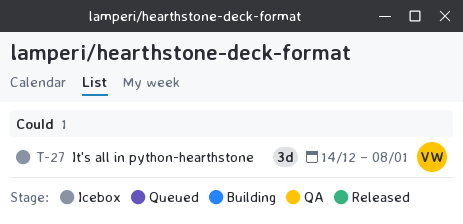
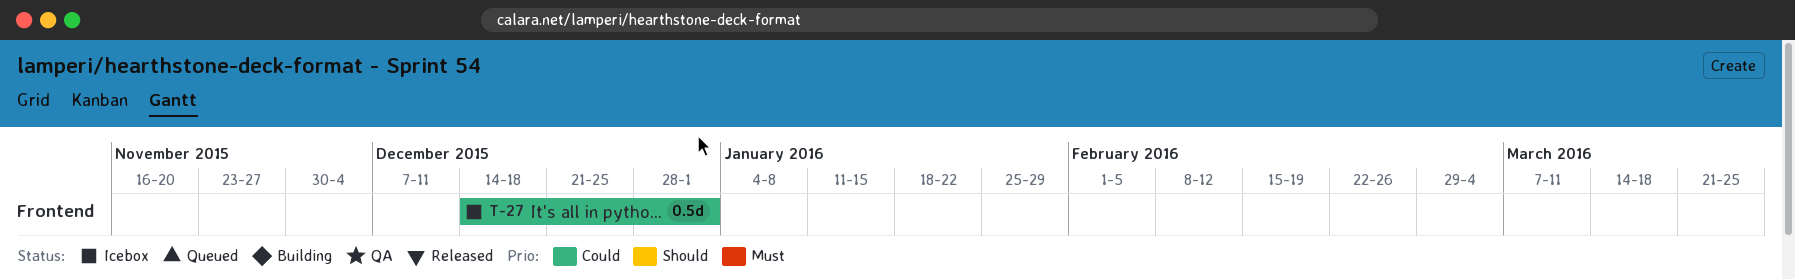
T-27, estimate: 3d -> 0.5d
T-27, due: Jan 8 -> Jan 1

